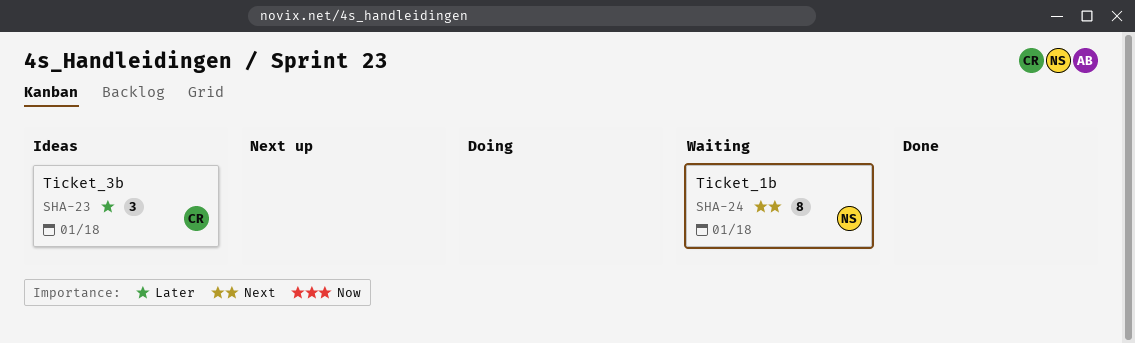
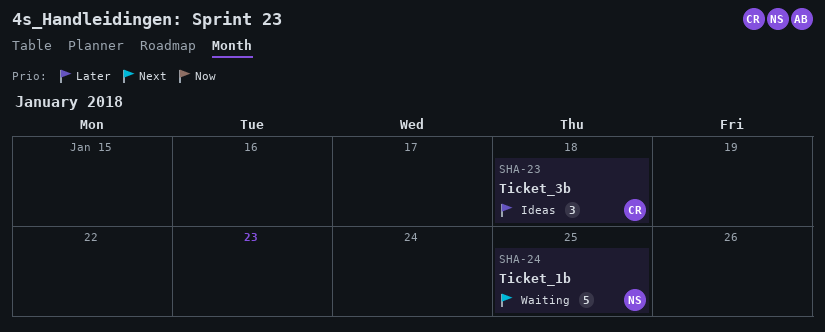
SHA-24, estimate: 8 -> 5
SHA-24, due: Jan 18 -> Jan 25

